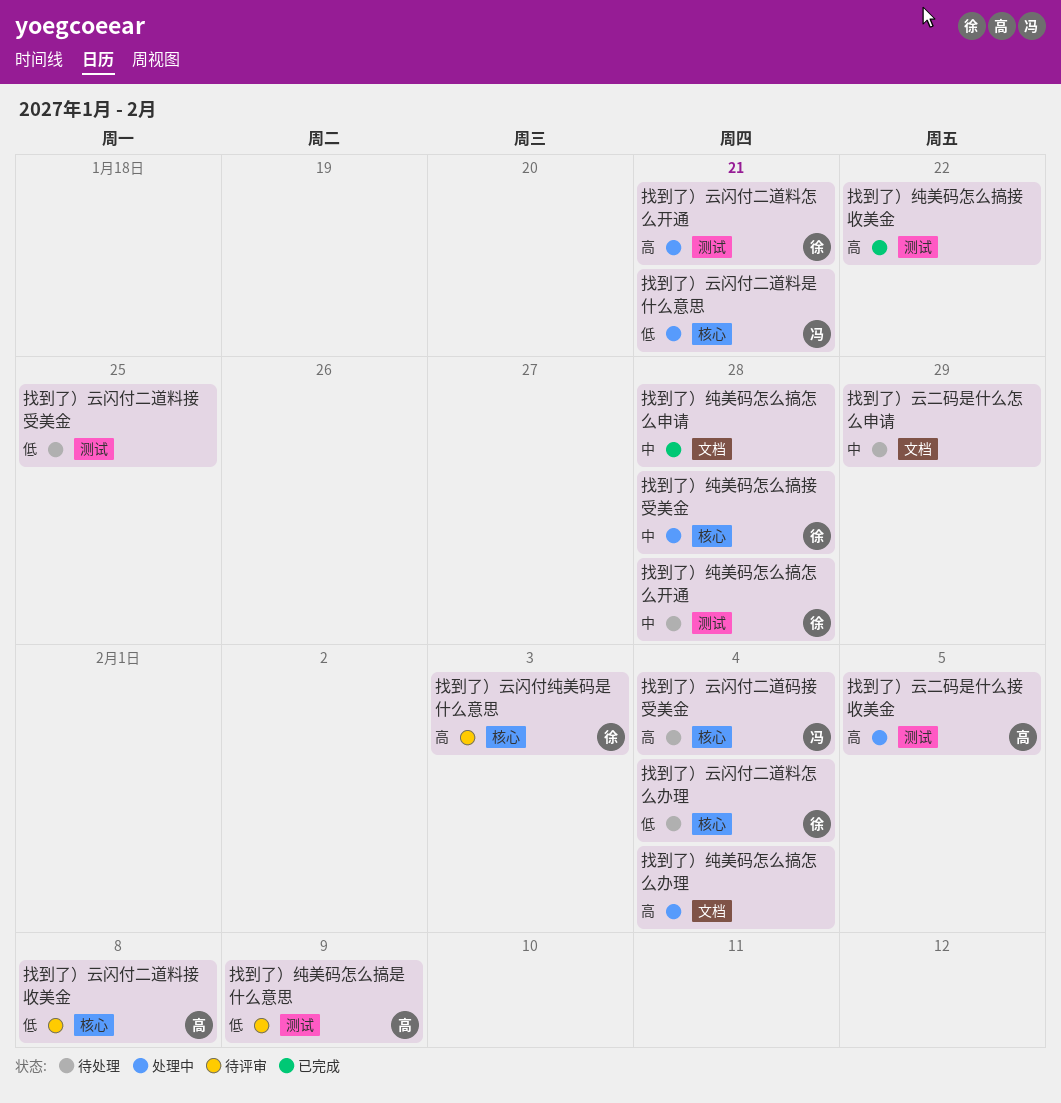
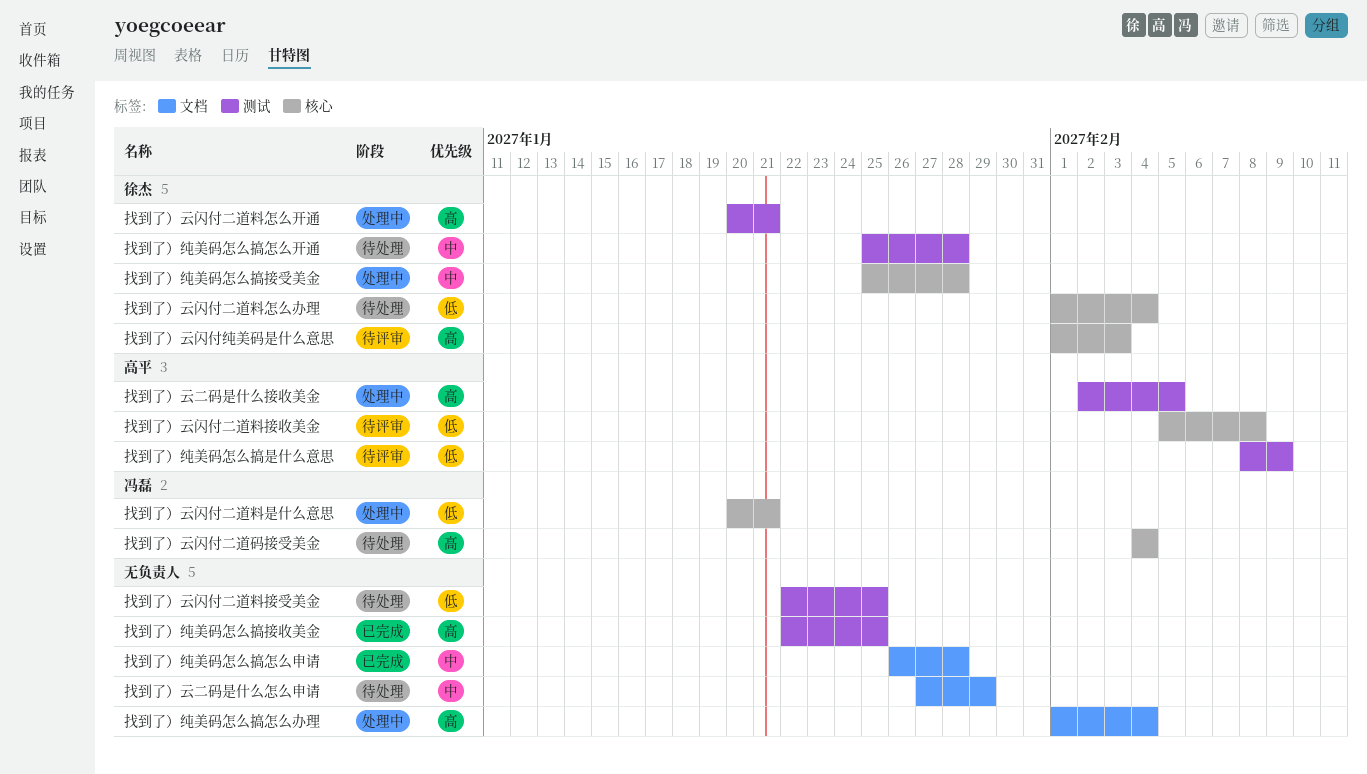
找到了）纯美码怎么搞接收美金, due: Jan 22 -> Jan 25

